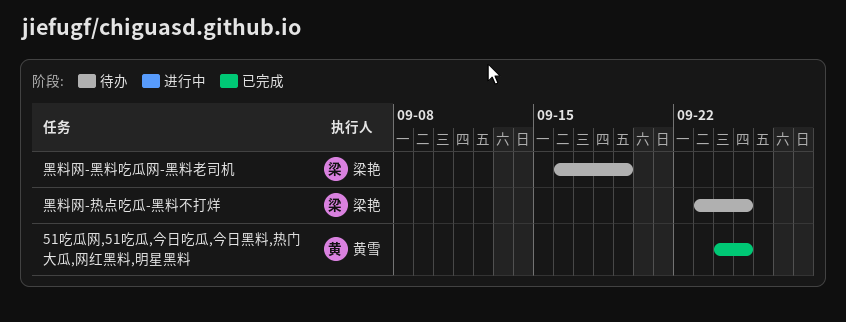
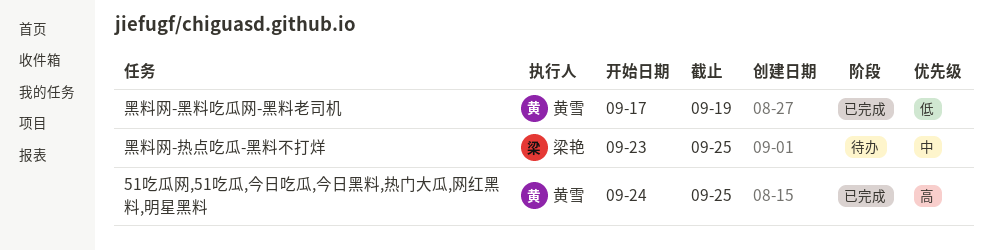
黑料网-黑料吃瓜网-黑料老司机, status: 待办 -> 已完成
黑料网-黑料吃瓜网-黑料老司机, owner: 梁艳 -> 黄雪
黑料网-黑料吃瓜网-黑料老司机, start: Sep 16 -> Sep 17

